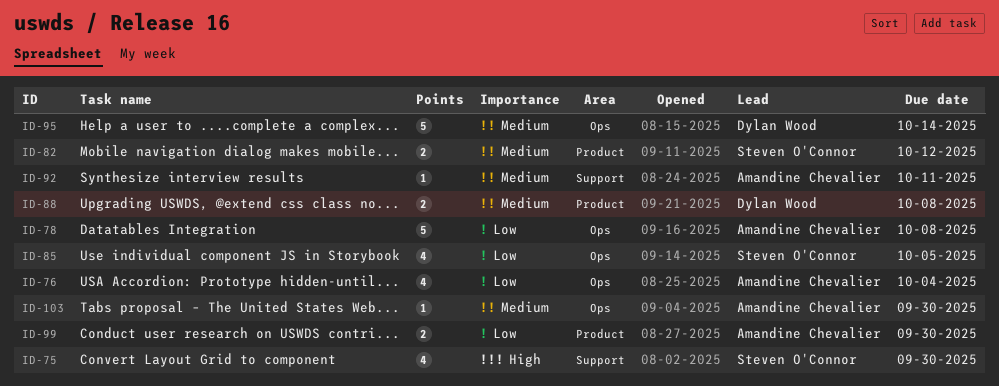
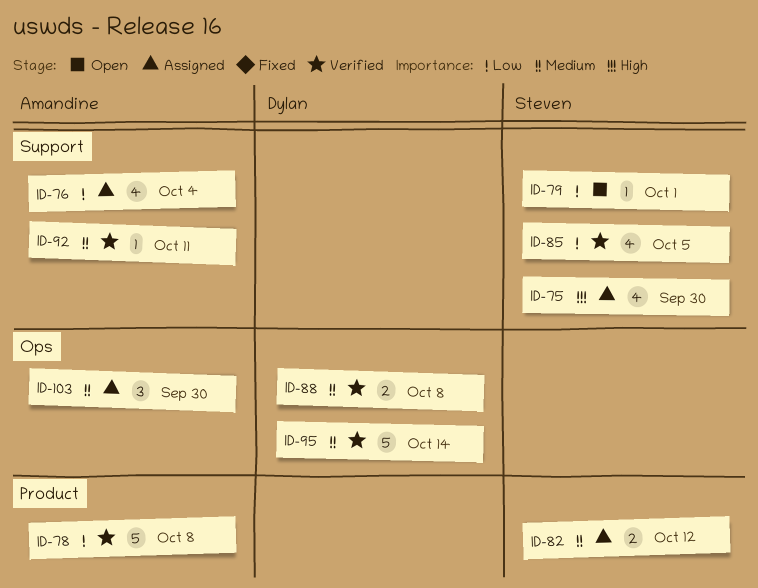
ID-76, label: Ops -> Support
ID-78, label: Ops -> Product
ID-79: none -> present
ID-85, label: Ops -> Support
ID-88, label: Product -> Ops
ID-99: present -> none
ID-103, estimate: 1 -> 3

